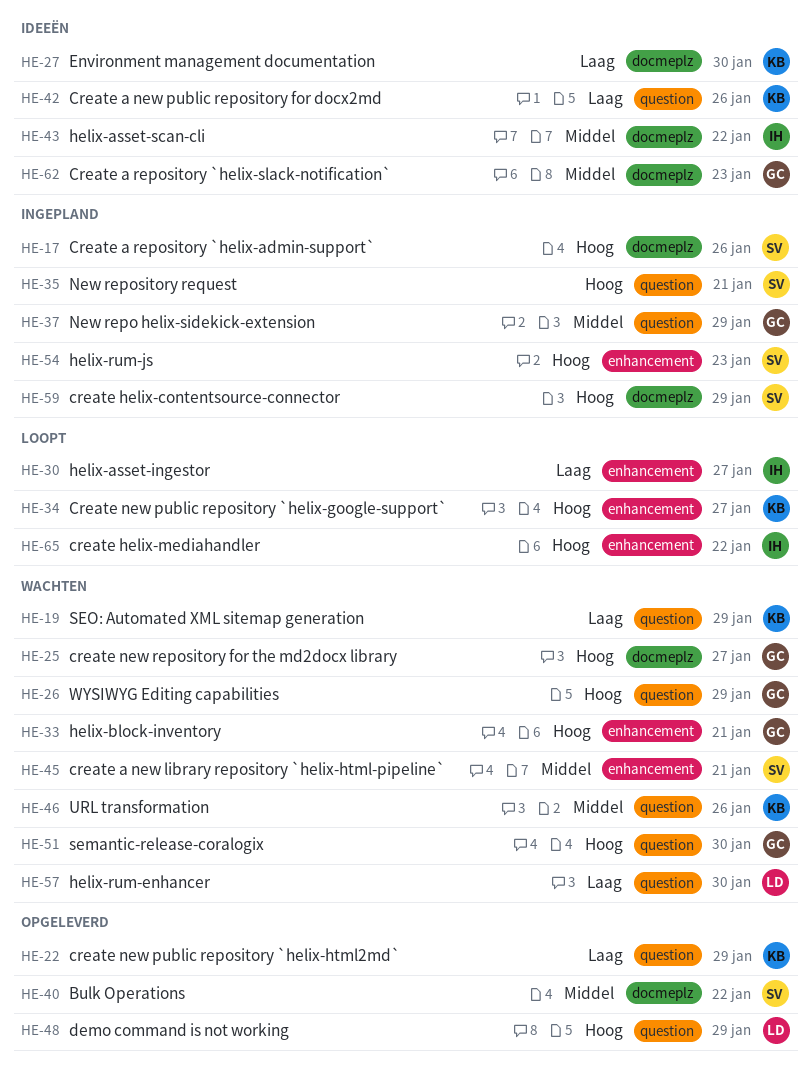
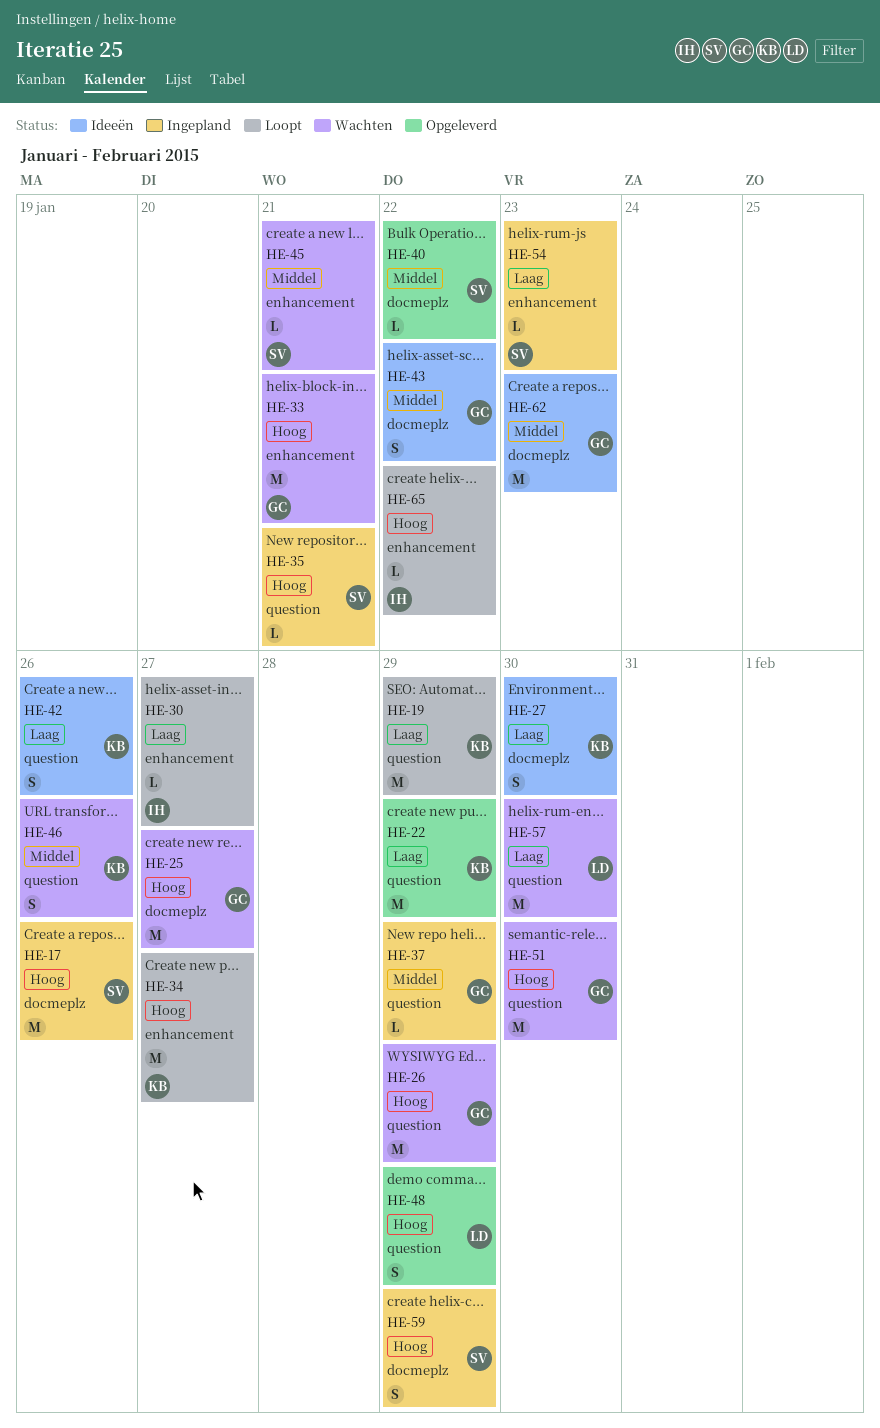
HE-19, status: Wachten -> Loopt
HE-43, owner: IH -> GC
HE-54, priority: Hoog -> Laag

